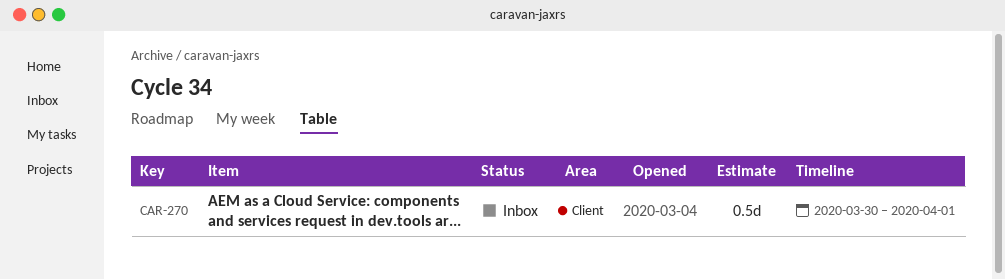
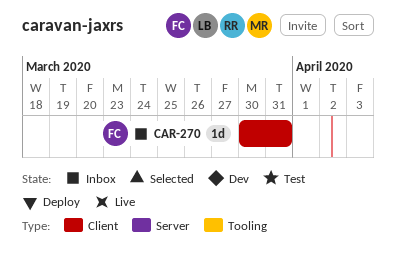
CAR-270, estimate: 0.5d -> 1d
CAR-270, due: Apr 1 -> Mar 31

